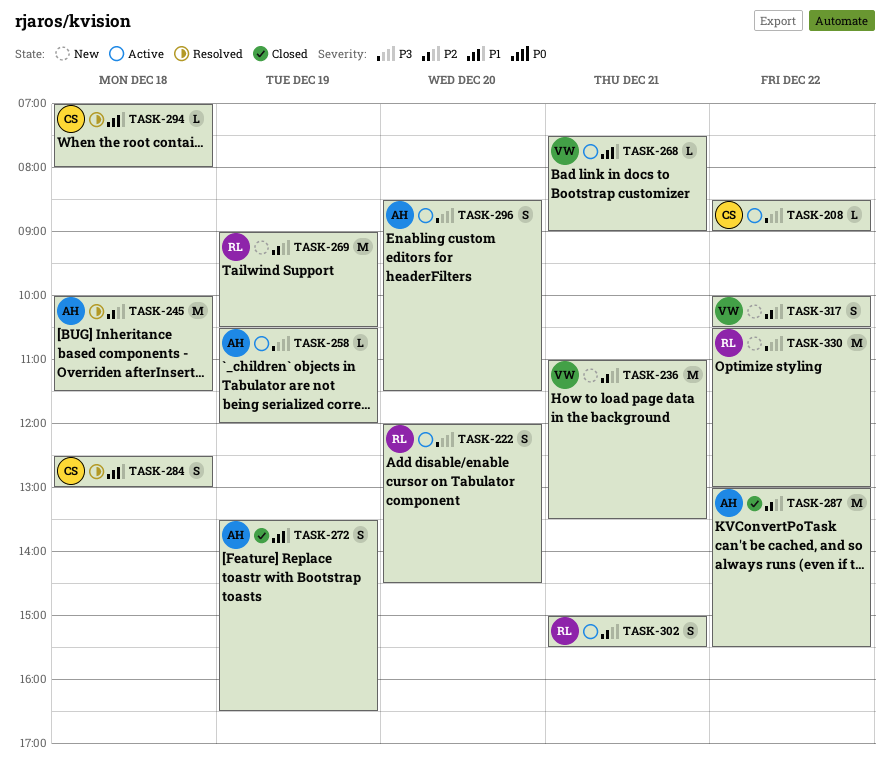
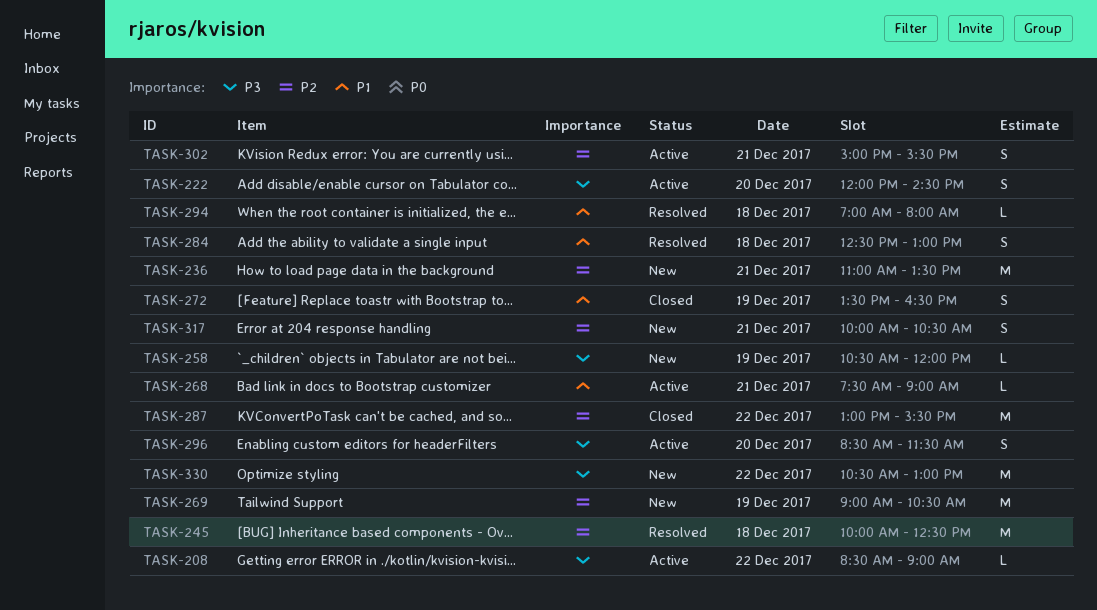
TASK-245, ends: 11:30 -> 12:30
TASK-258, status: Active -> New
TASK-317, day: Dec 22 -> Dec 21

